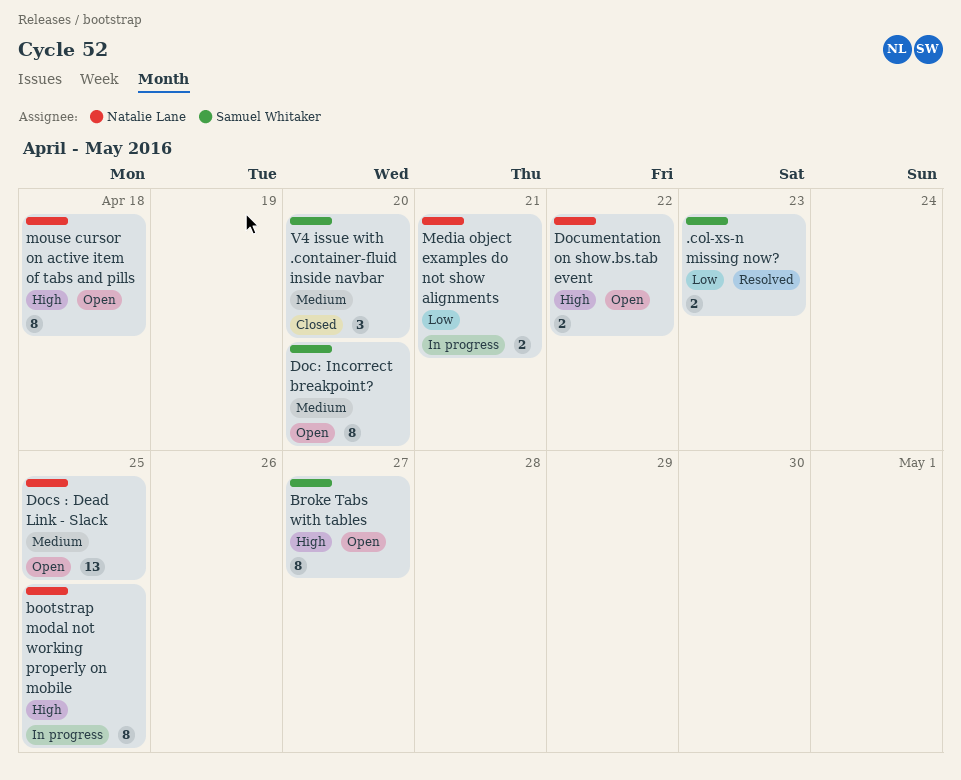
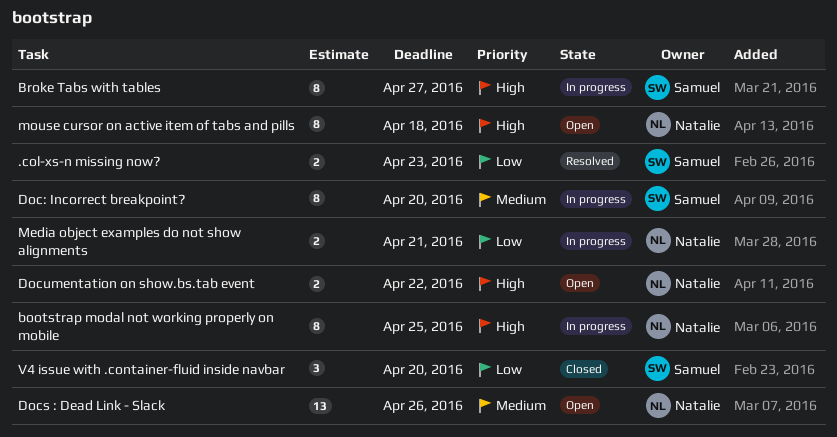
Broke Tabs with tables, status: Open -> In progress
Doc: Incorrect breakpoint?, status: Open -> In progress
Docs : Dead Link - Slack, due: Apr 25 -> Apr 26
V4 issue with .container-fluid inside navbar, priority: Medium -> Low

